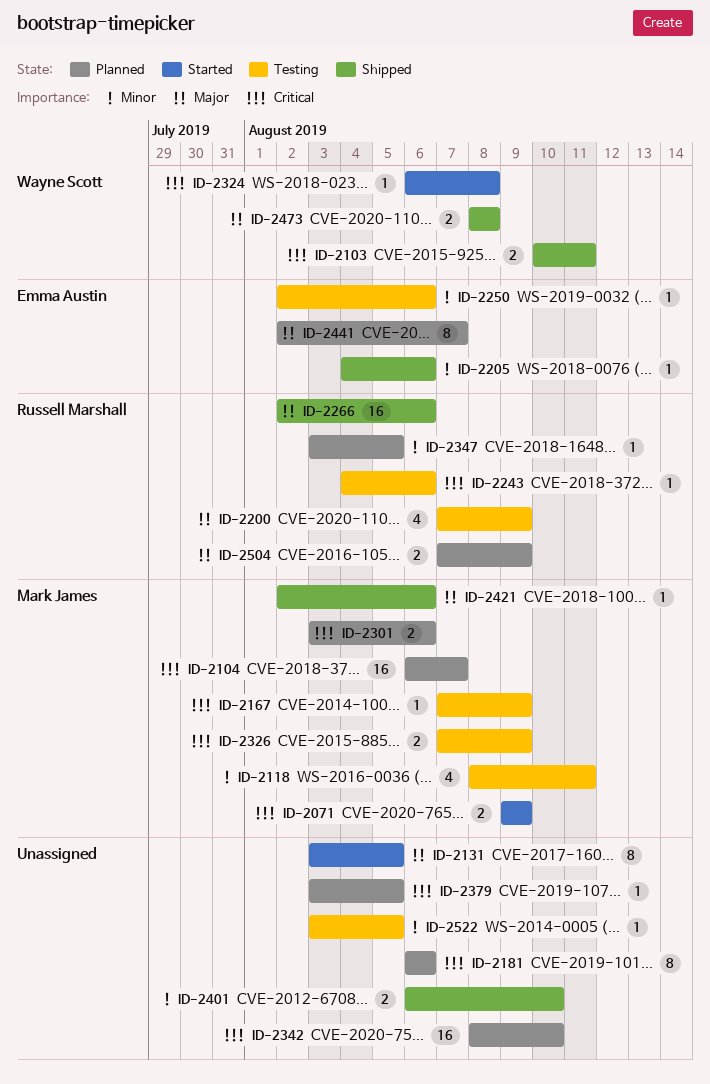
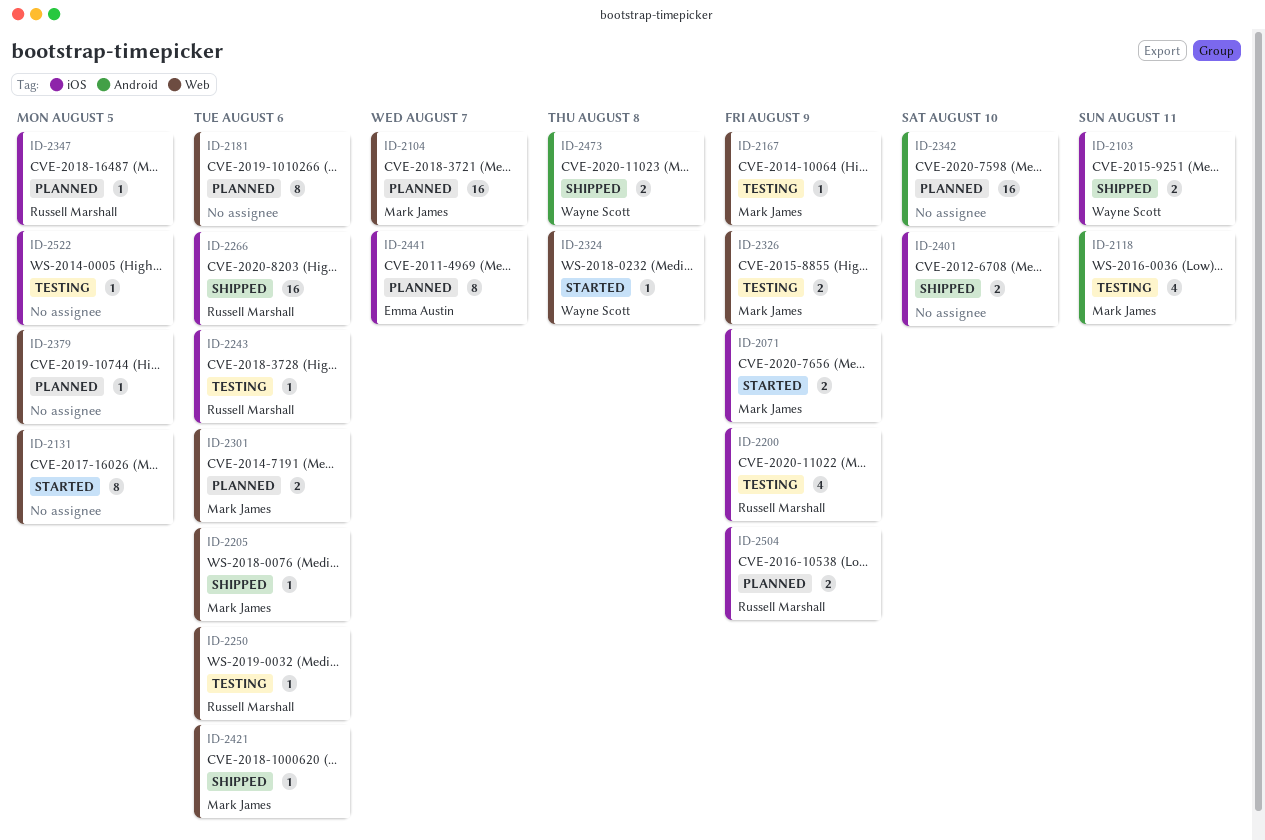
ID-2205, owner: Emma Austin -> Mark James
ID-2250, owner: Emma Austin -> Russell Marshall

